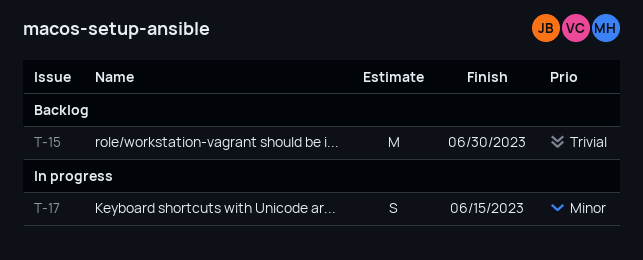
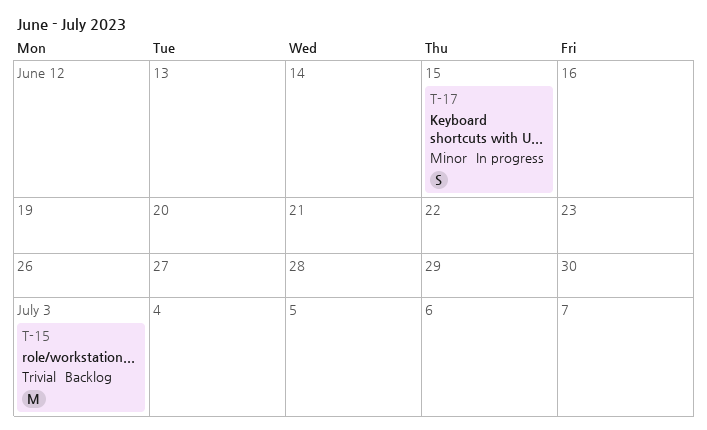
T-15, due: Jun 30 -> Jul 3

